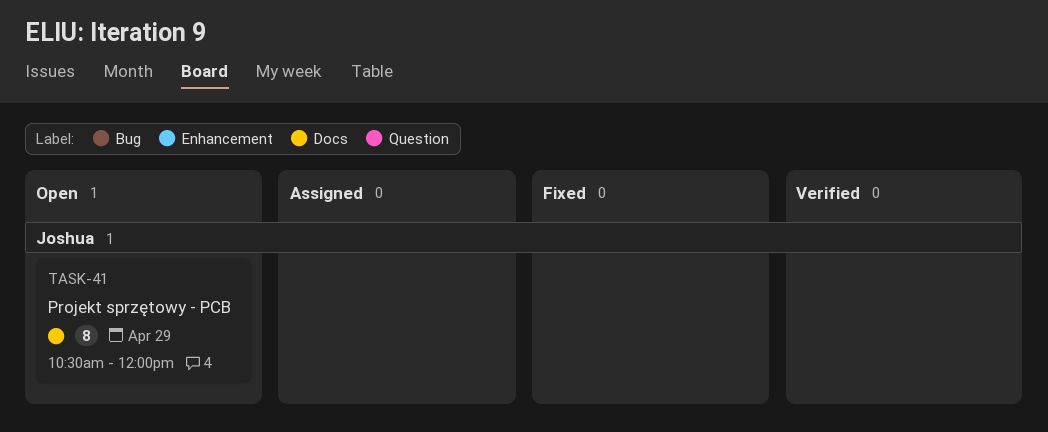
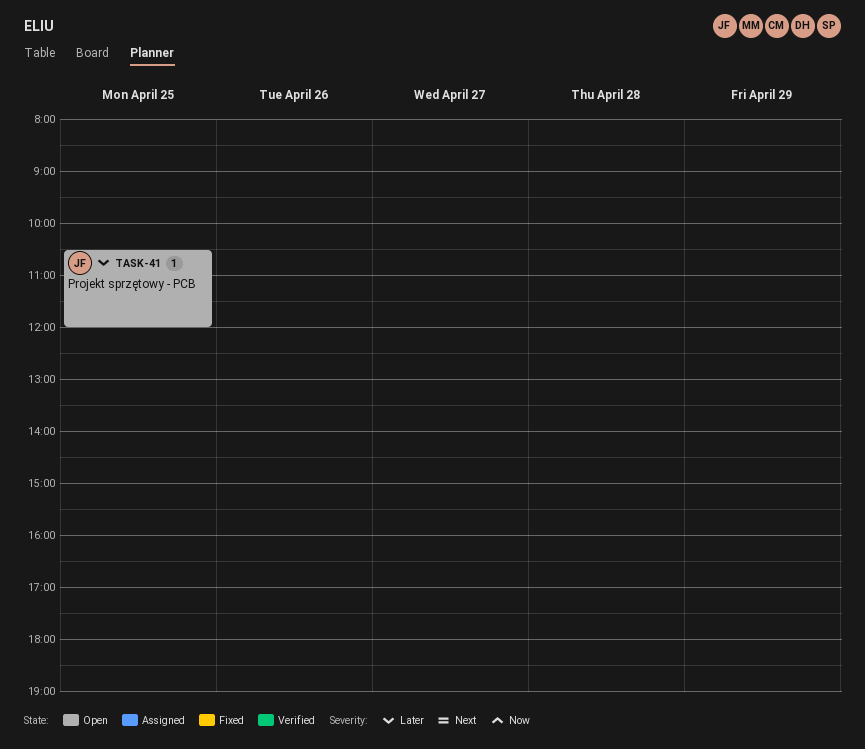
TASK-41, estimate: 8 -> 1
TASK-41, day: Apr 29 -> Apr 25

